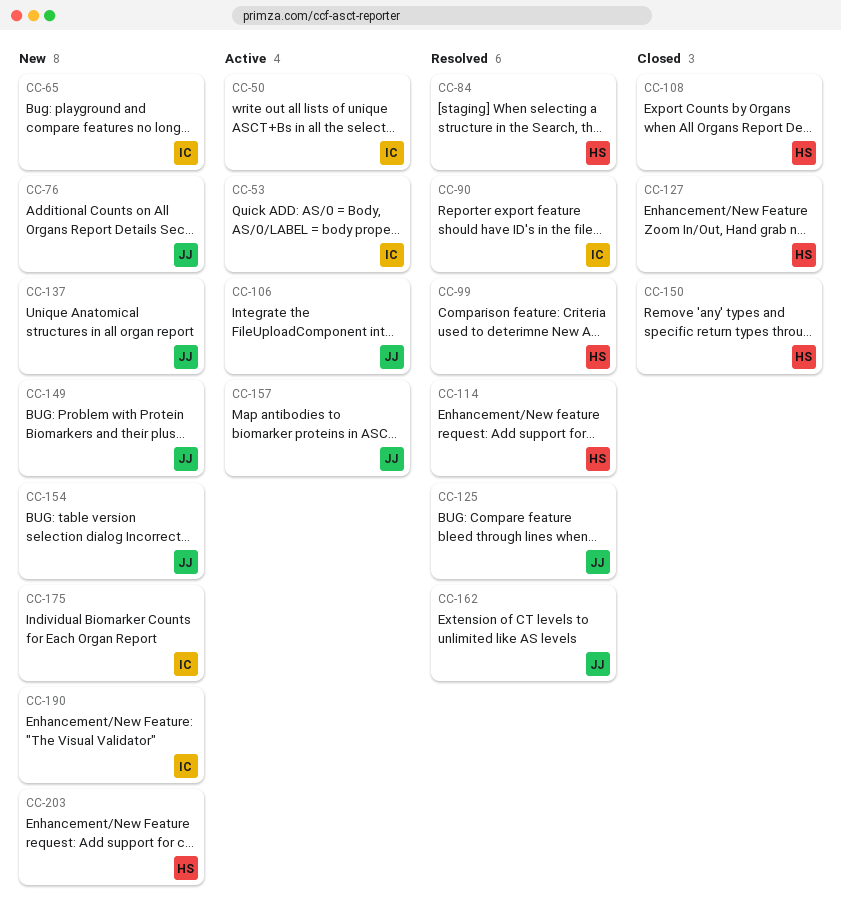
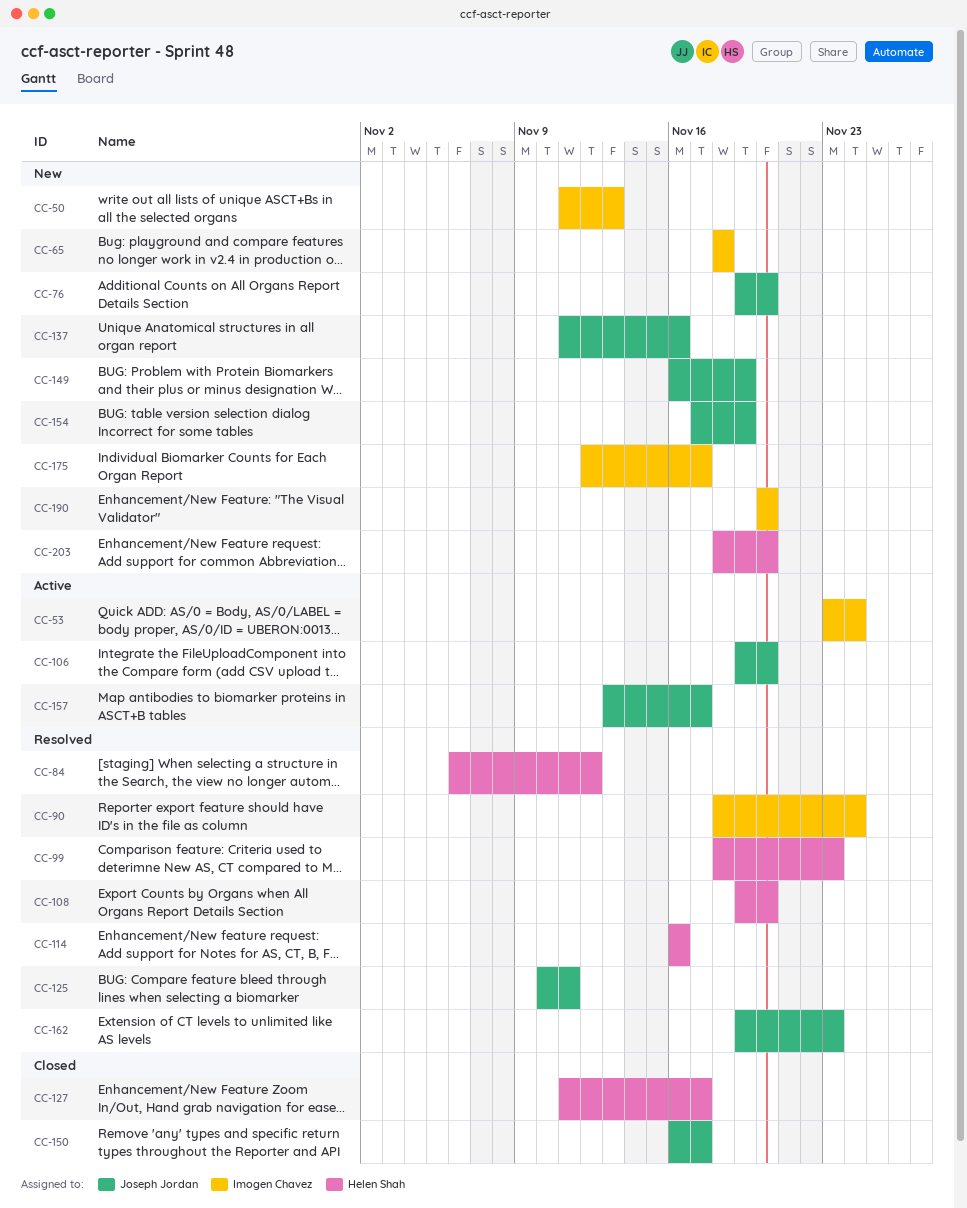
CC-50, status: Active -> New
CC-108, status: Closed -> Resolved
CC-150, owner: Helen Shah -> Joseph Jordan

